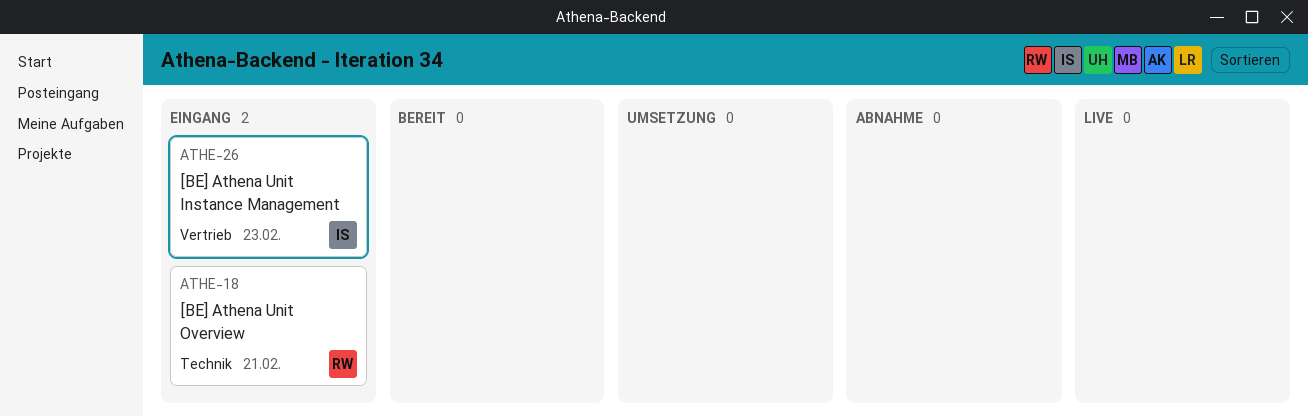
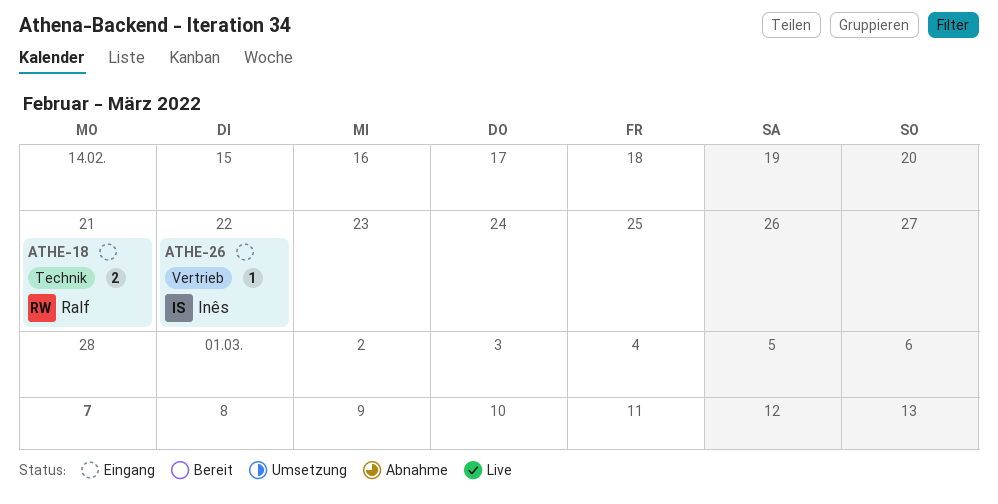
ATHE-26, due: Feb 23 -> Feb 22

